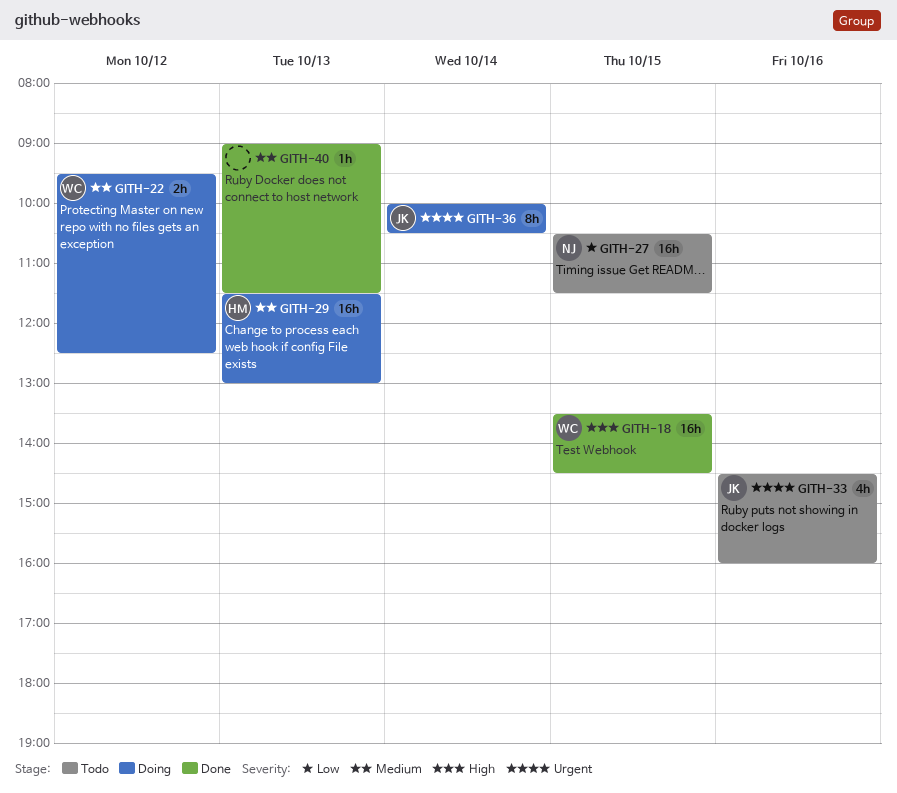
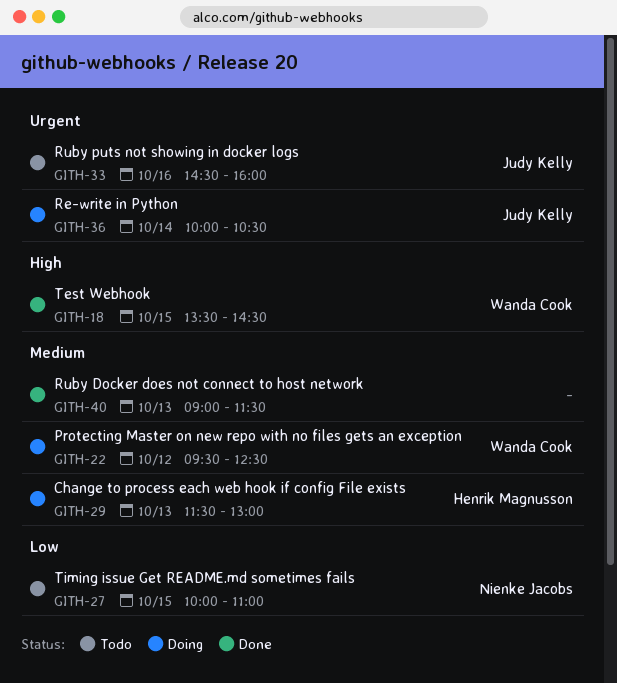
GITH-27, begins: 10:30 -> 10:00
GITH-27, ends: 11:30 -> 11:00

